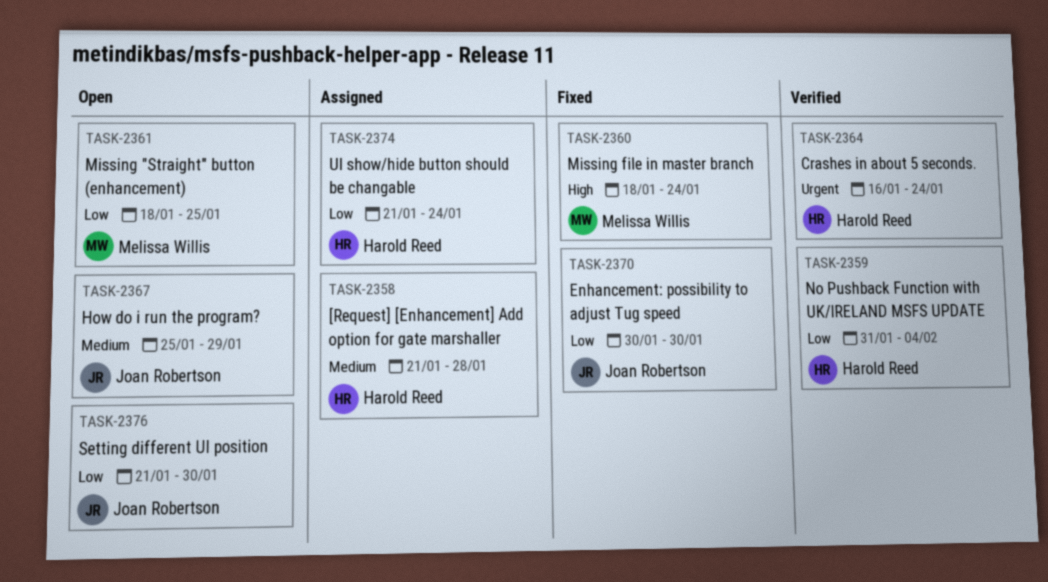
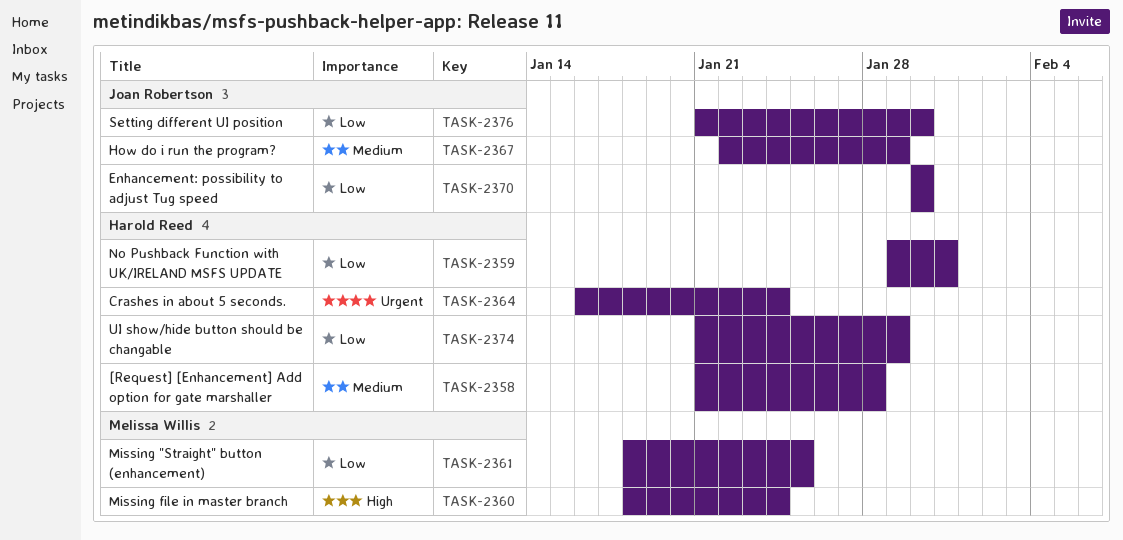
TASK-2359, start: Jan 31 -> Jan 29
TASK-2359, due: Feb 4 -> Jan 31
TASK-2367, start: Jan 25 -> Jan 22
TASK-2374, due: Jan 24 -> Jan 29

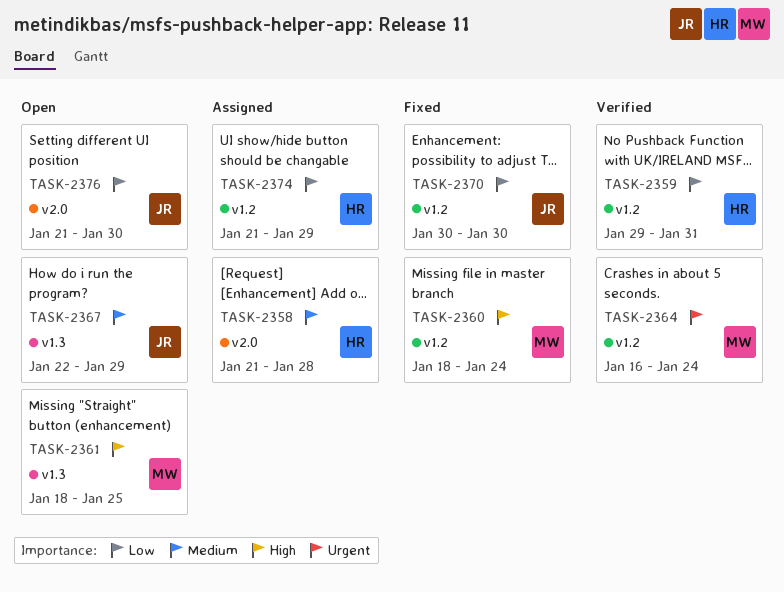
TASK-2361, priority: Low -> High
TASK-2364, owner: Harold Reed -> Melissa Willis

